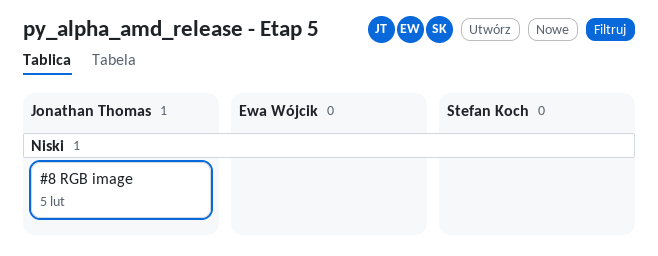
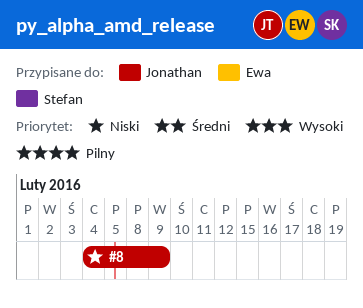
#8, due: Feb 5 -> Feb 9

